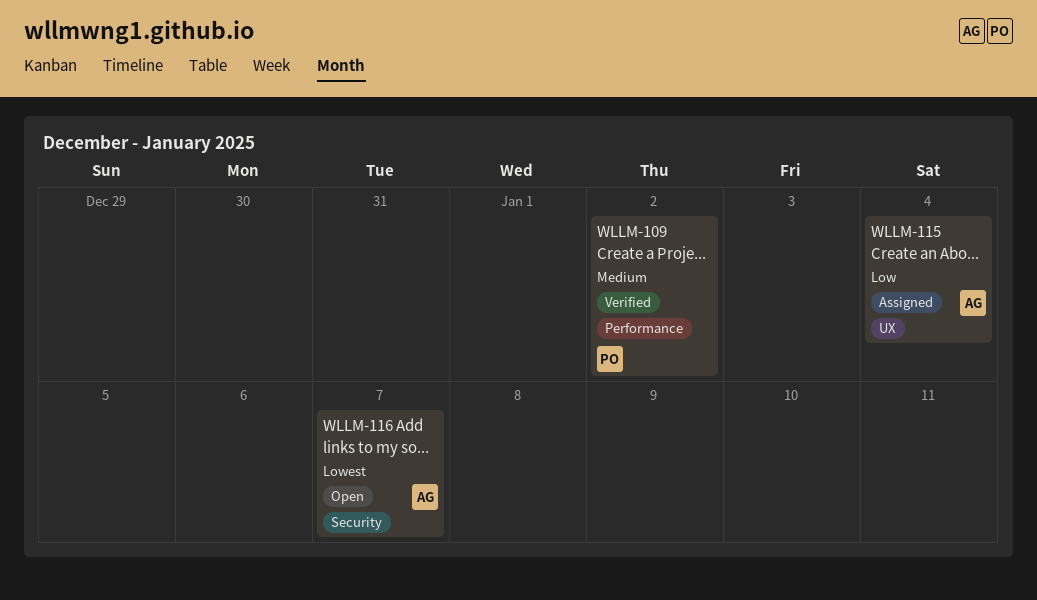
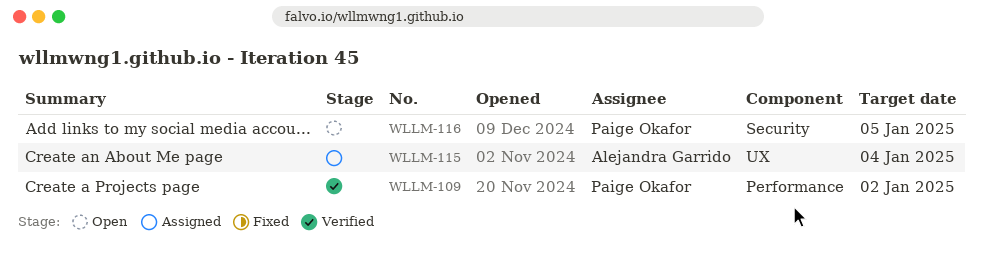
WLLM-116, owner: Alejandra Garrido -> Paige Okafor
WLLM-116, due: Jan 7 -> Jan 5

